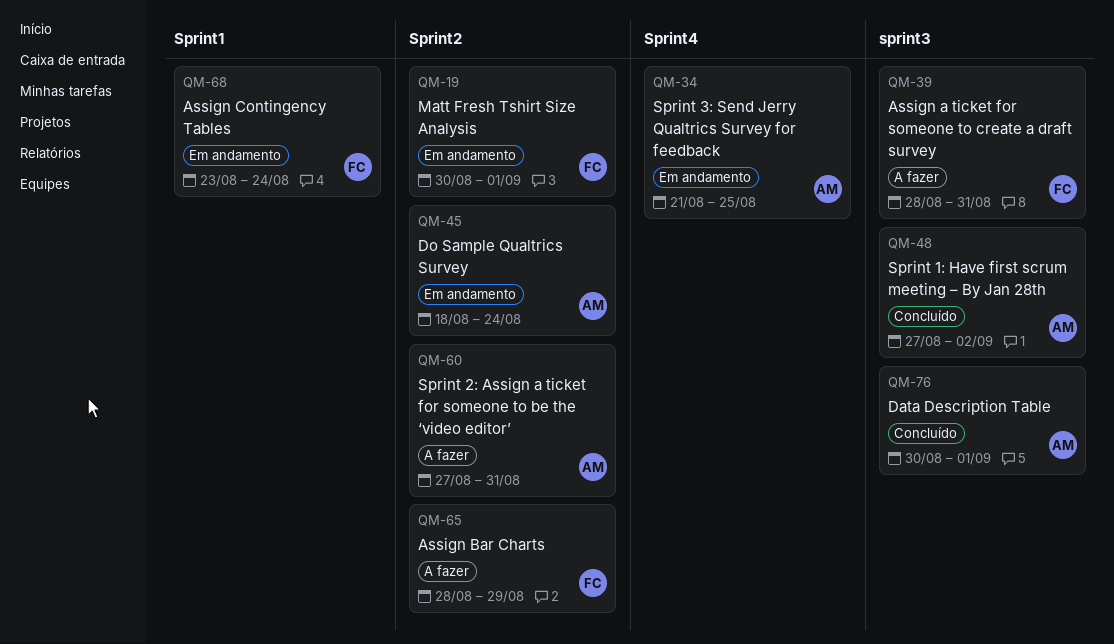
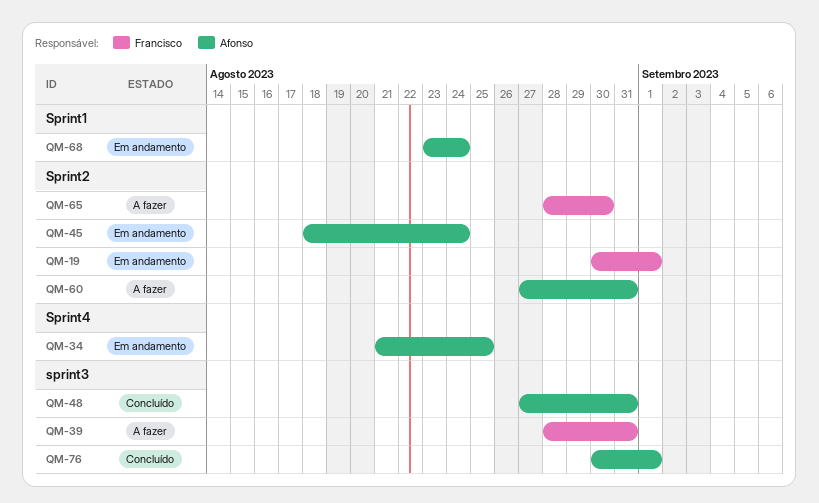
QM-48, due: Sep 2 -> Aug 31
QM-65, due: Aug 29 -> Aug 30
QM-68, owner: Francisco -> Afonso

